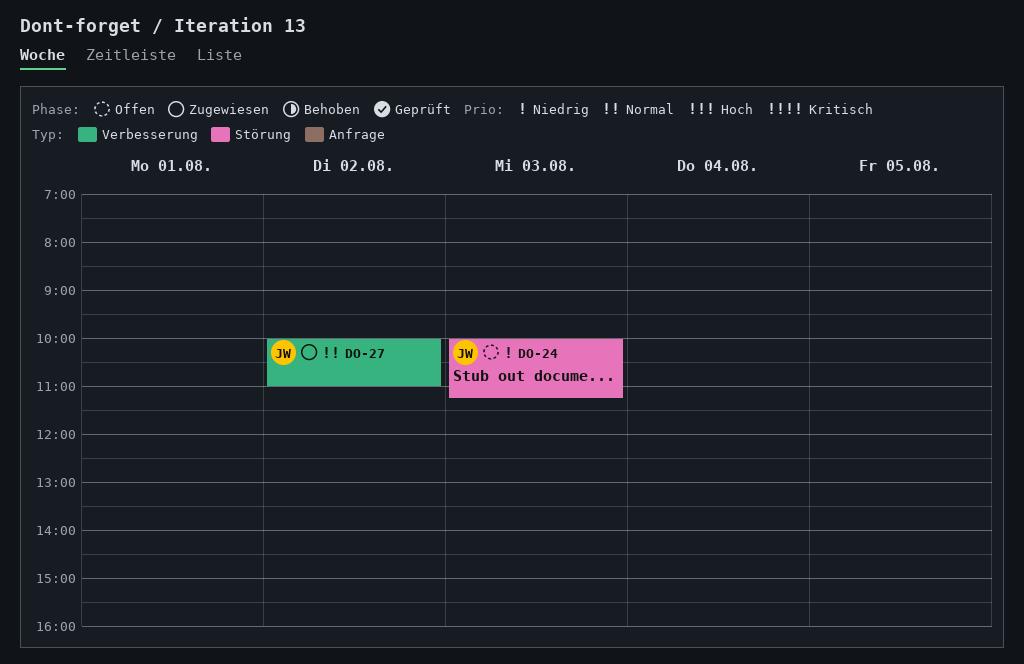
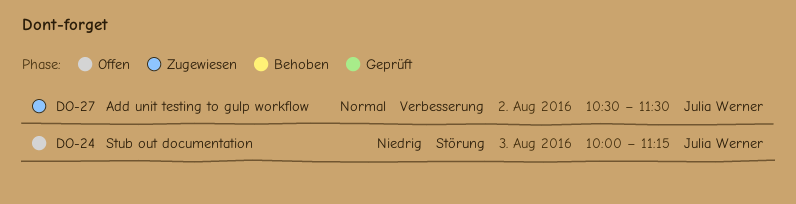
DO-27, begins: 10:00 -> 10:30
DO-27, ends: 11:00 -> 11:30

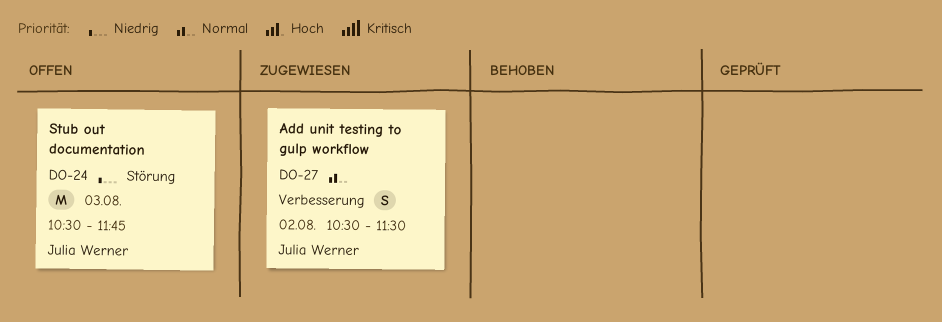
DO-24, begins: 10:00 -> 10:30
DO-24, ends: 11:15 -> 11:45

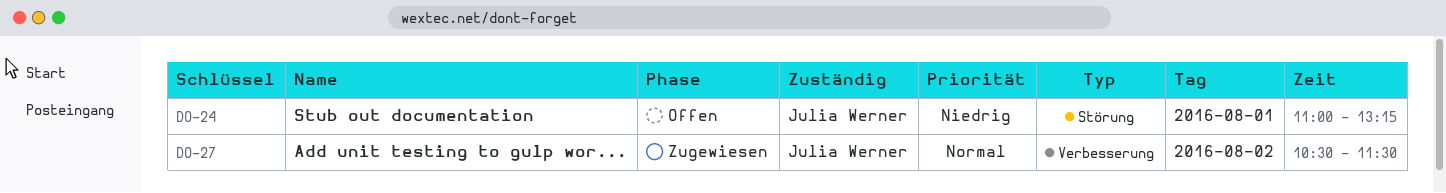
DO-24, day: Aug 3 -> Aug 1
DO-24, begins: 10:30 -> 11:00
DO-24, ends: 11:45 -> 13:15

